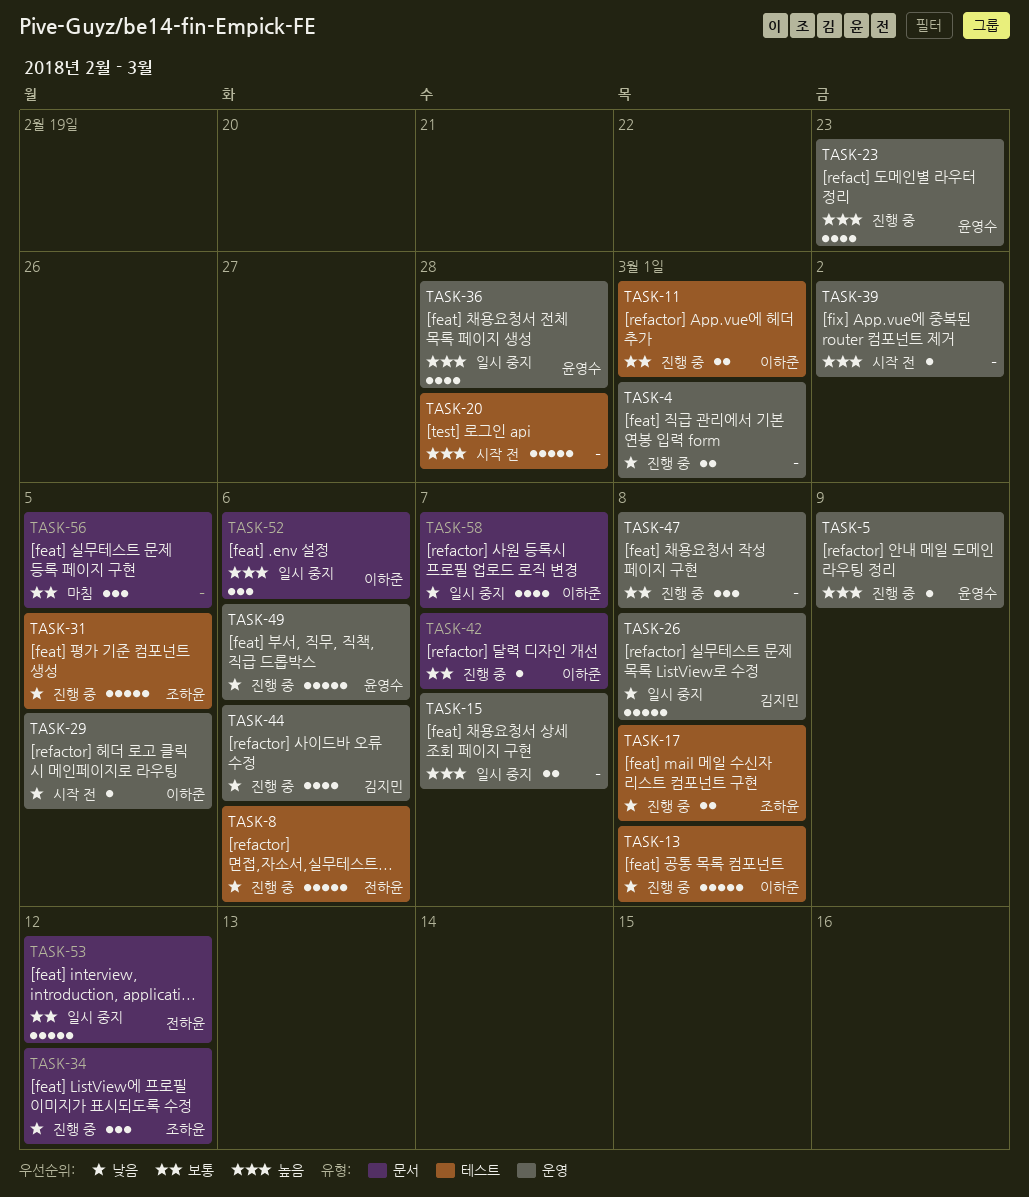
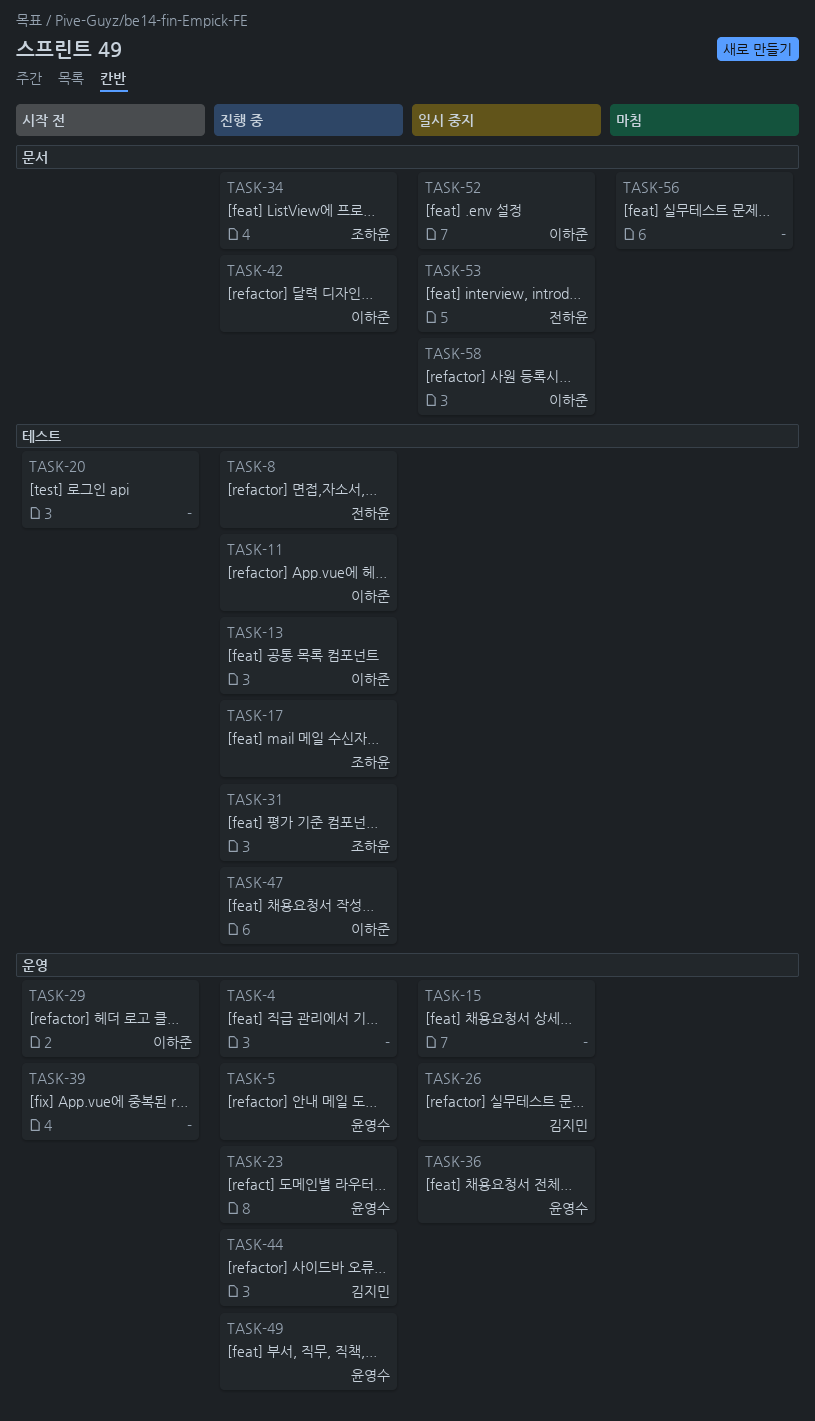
TASK-47, owner: none -> 이하준
TASK-47, label: 운영 -> 테스트

